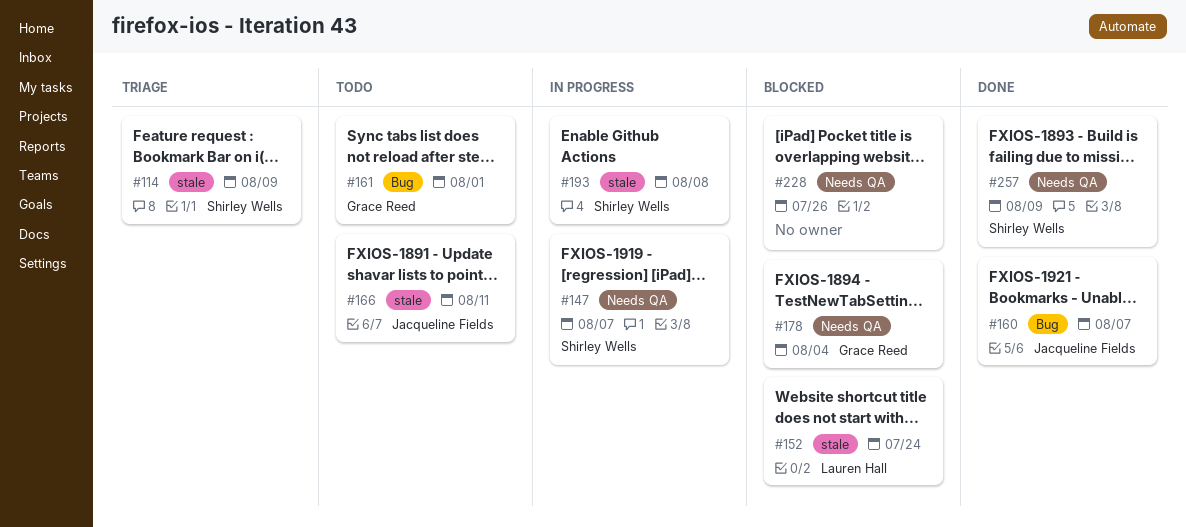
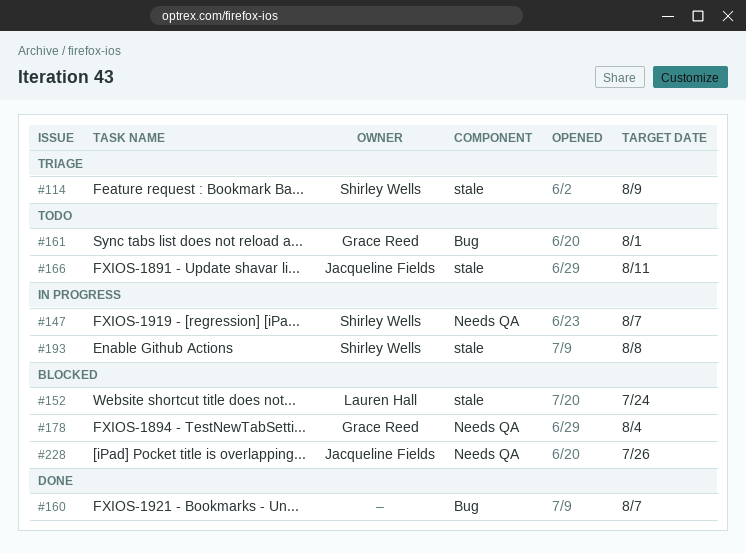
#160, owner: Jacqueline Fields -> none
#228, owner: none -> Jacqueline Fields
#257: present -> none

